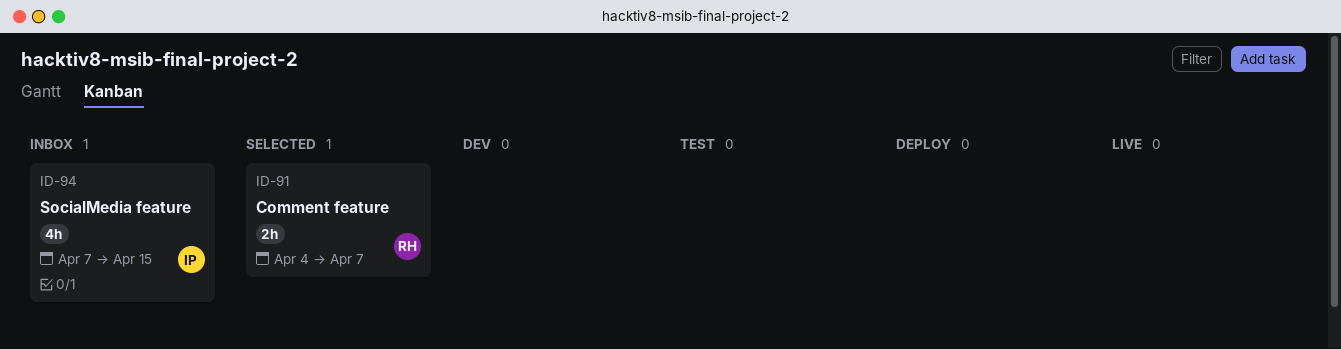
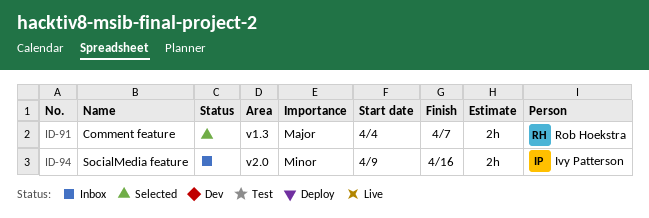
ID-94, estimate: 4h -> 2h
ID-94, start: Apr 7 -> Apr 9
ID-94, due: Apr 15 -> Apr 16

